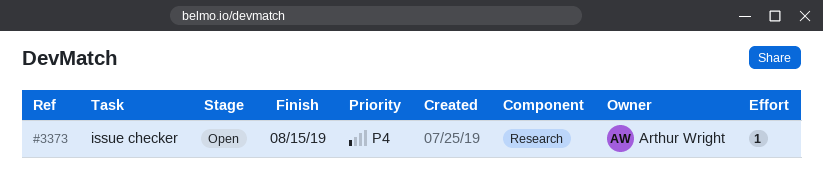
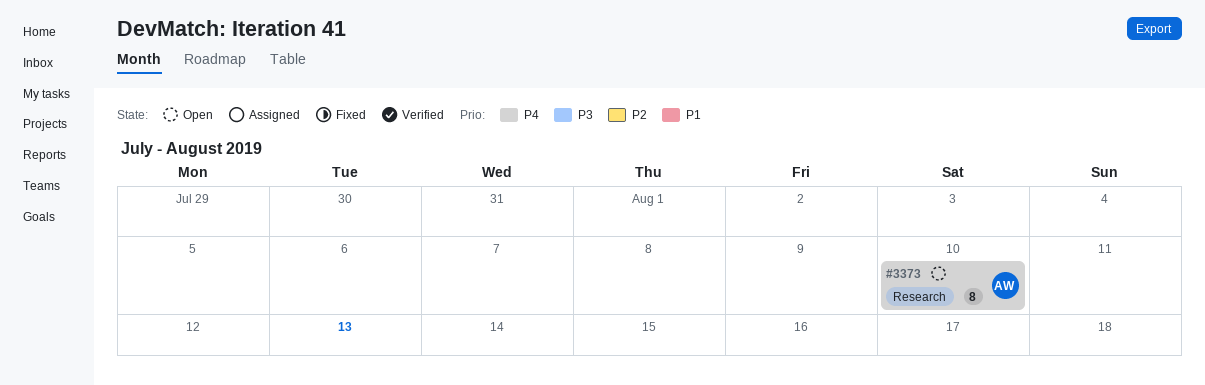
#3373, estimate: 1 -> 8
#3373, due: Aug 15 -> Aug 10

